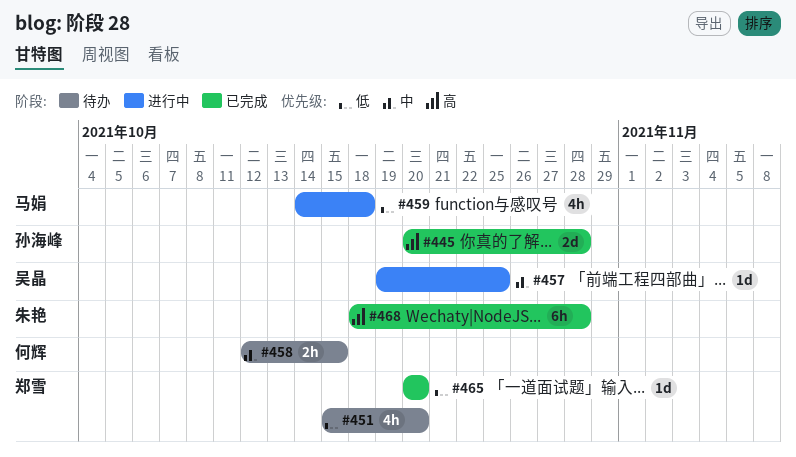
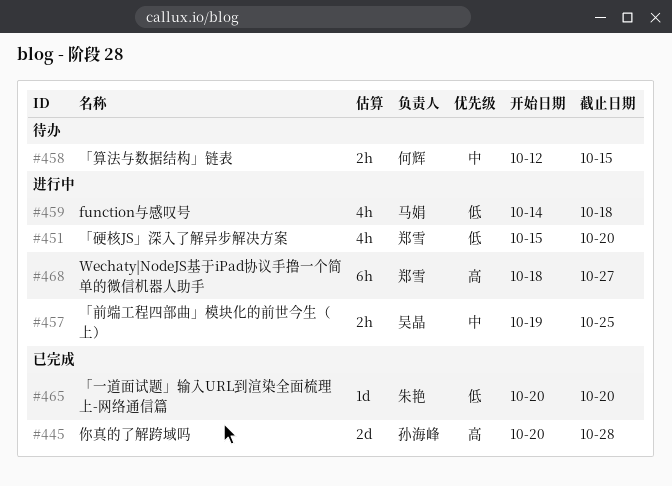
#451, status: 待办 -> 进行中
#457, estimate: 1d -> 2h
#465, owner: 郑雪 -> 朱艳
#468, status: 已完成 -> 进行中
#468, owner: 朱艳 -> 郑雪
#468, due: Oct 28 -> Oct 27

